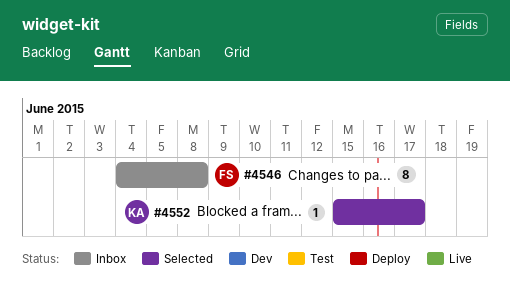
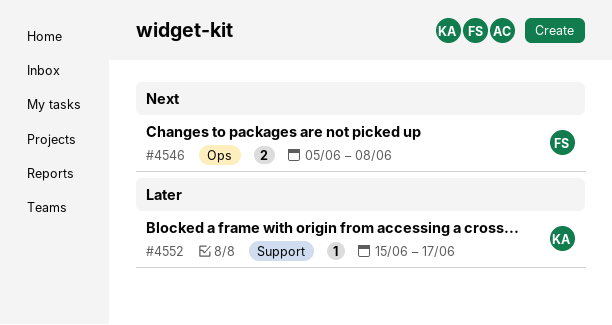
#4546, estimate: 8 -> 2
#4546, start: Jun 4 -> Jun 5

